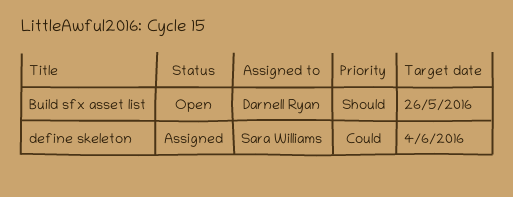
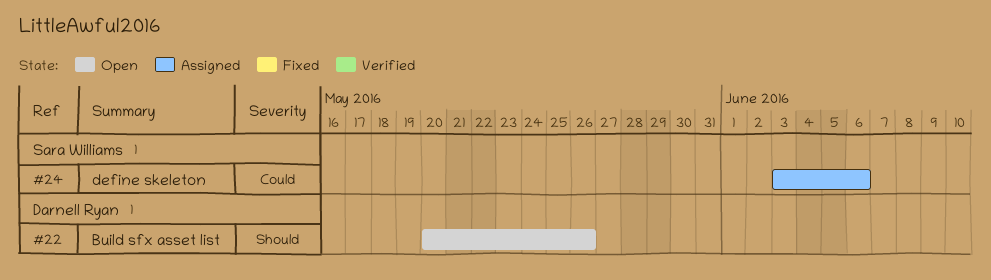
define skeleton, due: Jun 4 -> Jun 6

